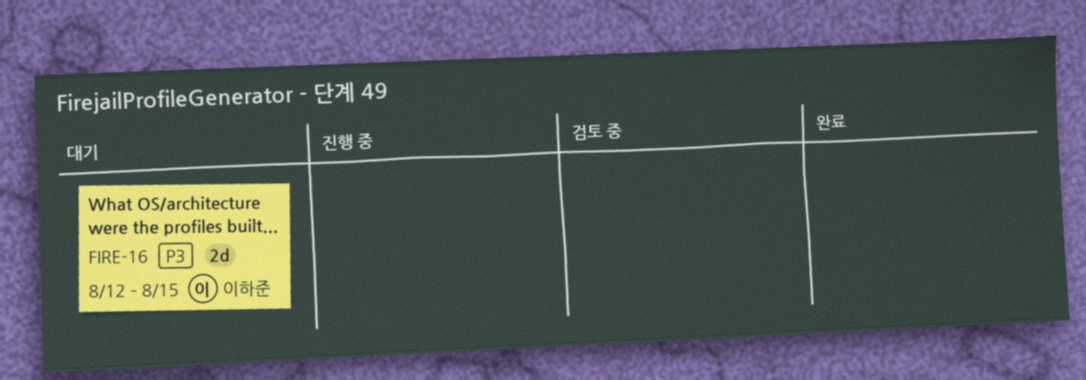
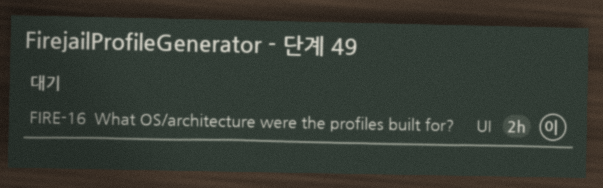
FIRE-16, estimate: 2d -> 2h

